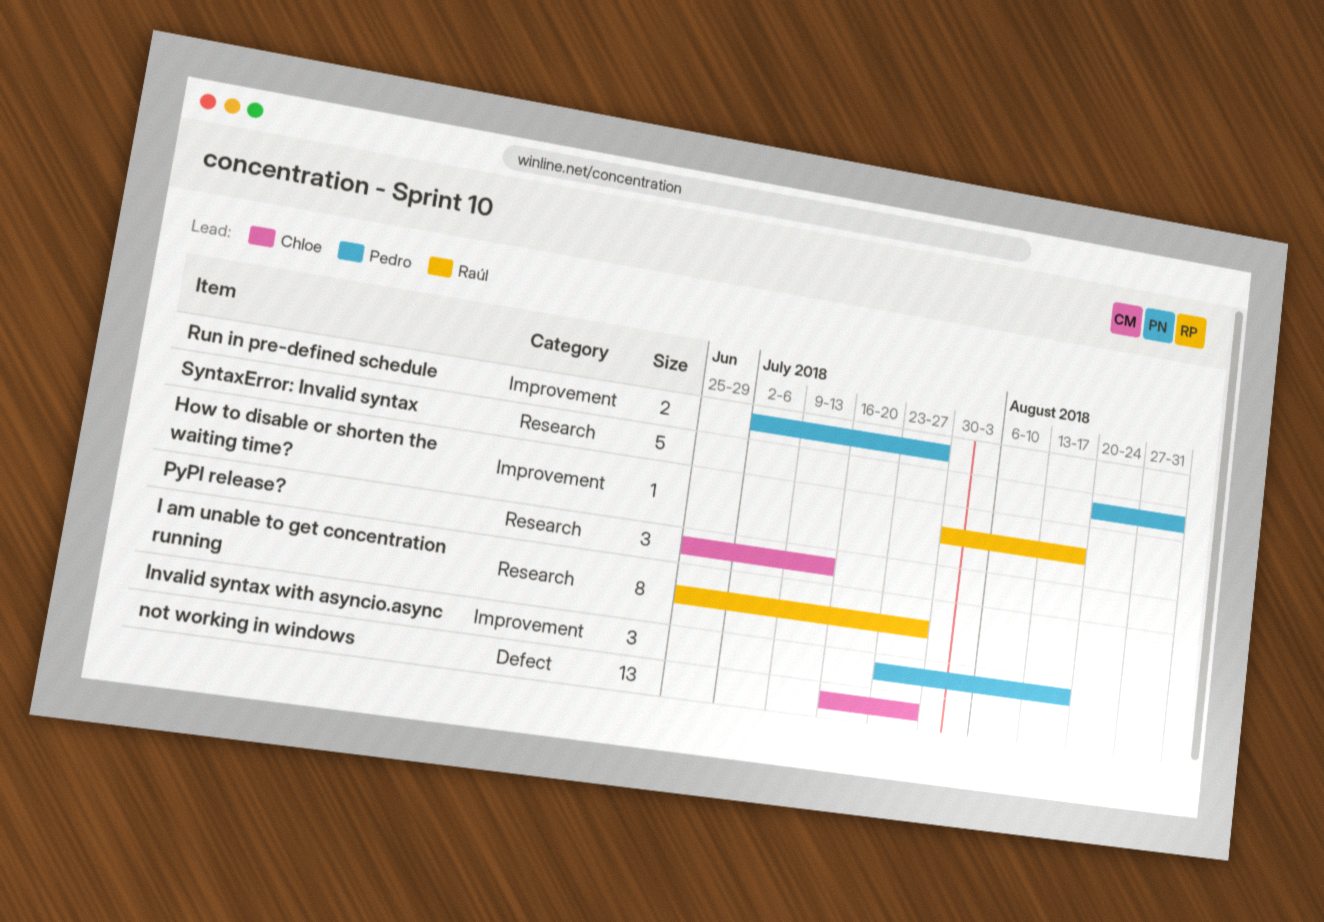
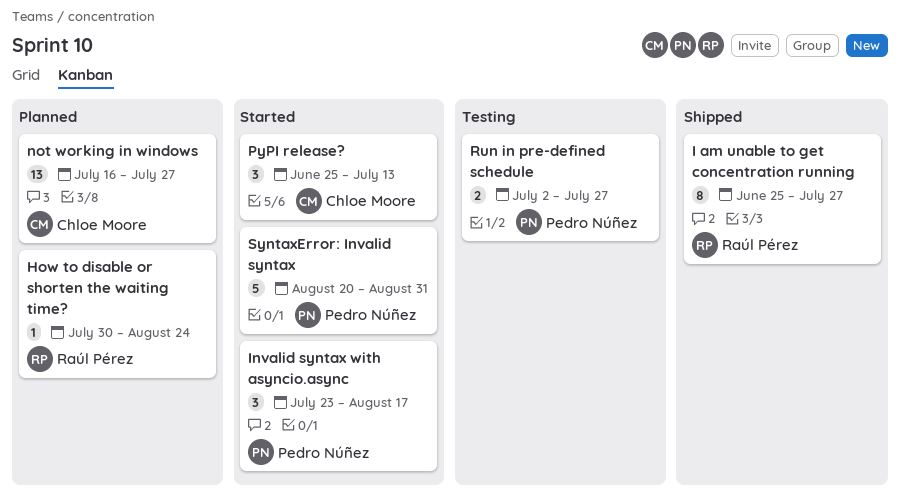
How to disable or shorten the waiting time?, due: Aug 17 -> Aug 24

